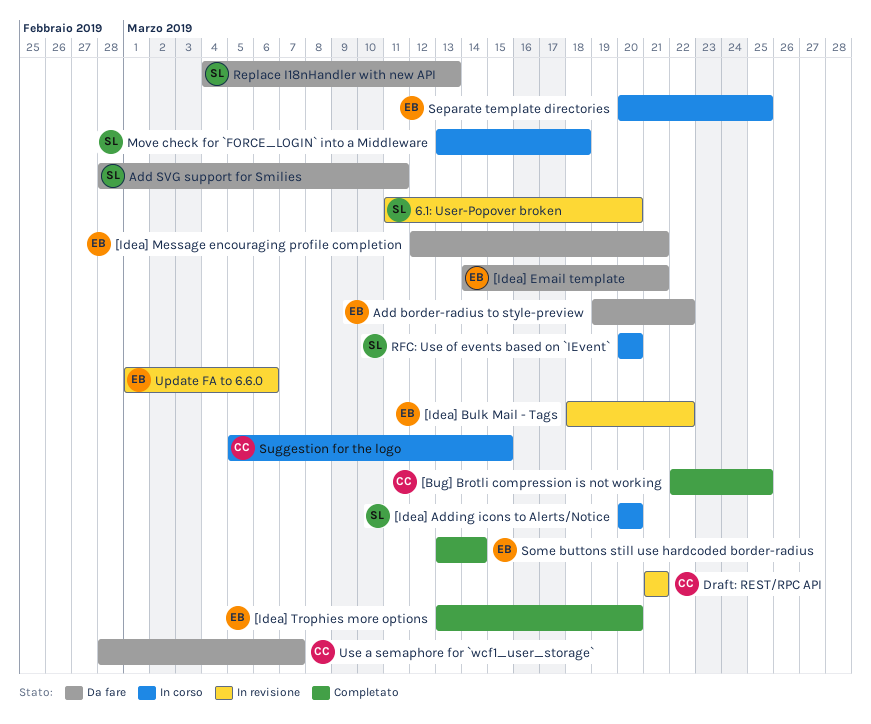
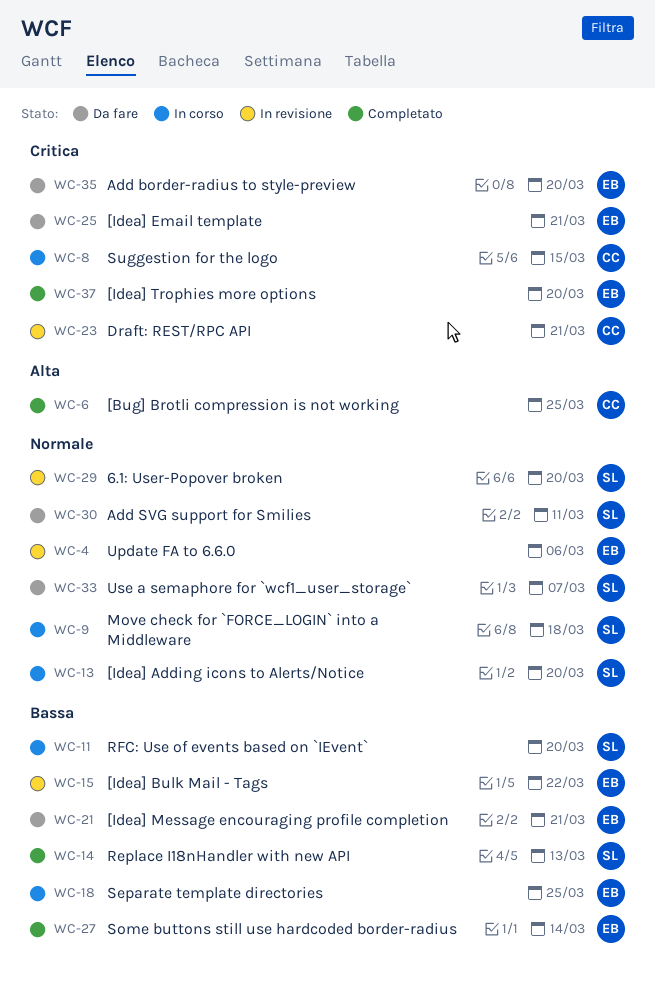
Add border-radius to style-preview, due: Mar 22 -> Mar 20
Replace I18nHandler with new API, status: Da fare -> Completato
Use a semaphore for `wcf1_user_storage`, owner: CC -> SL

